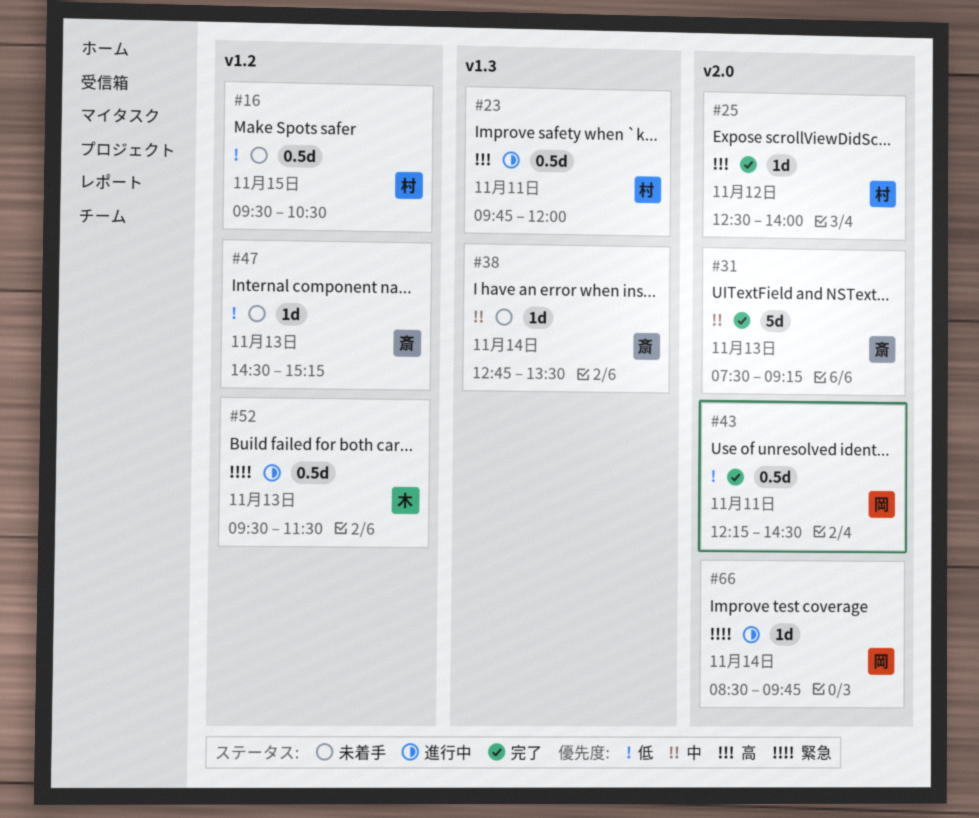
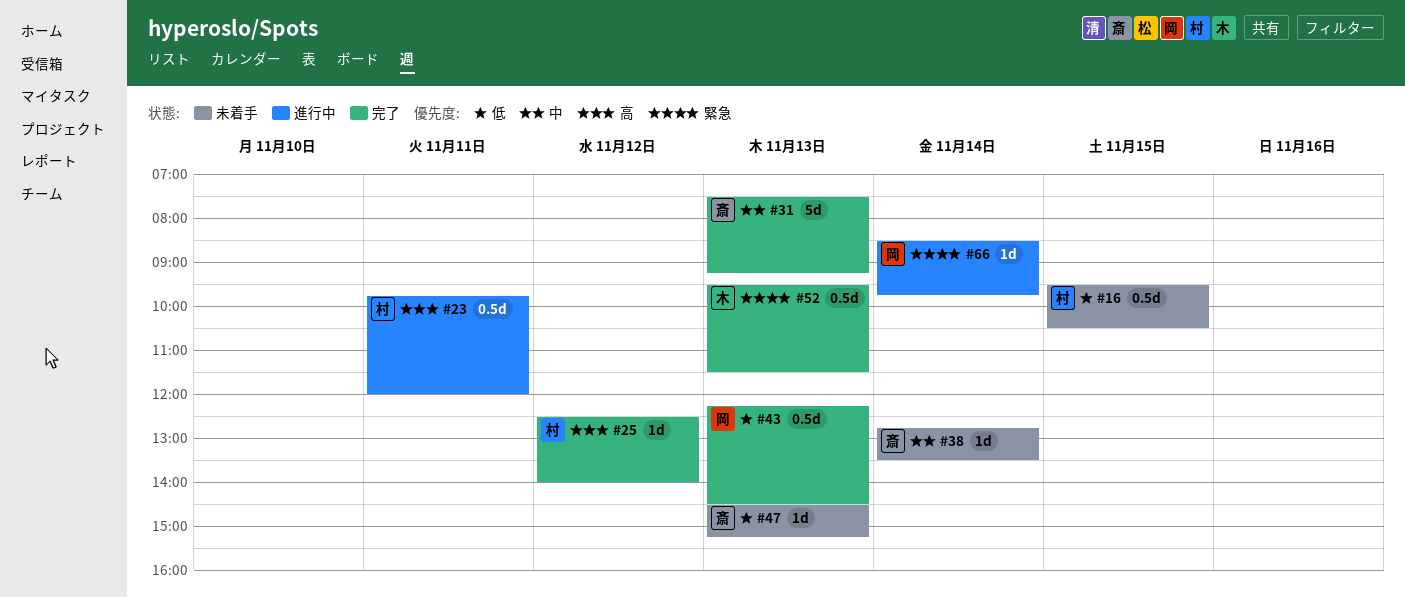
#43, day: Nov 11 -> Nov 13
#52, status: 進行中 -> 完了

